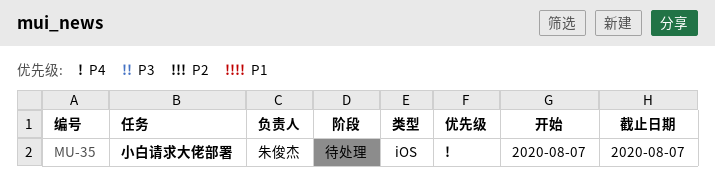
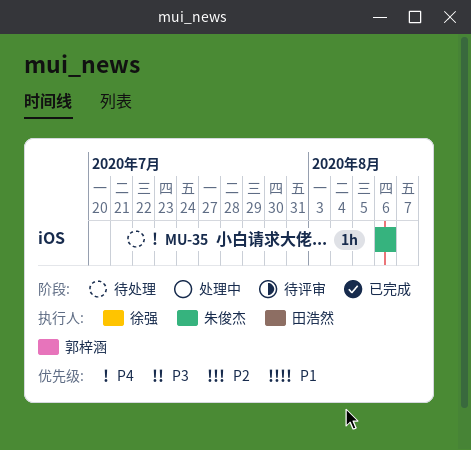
MU-35, start: Aug 7 -> Aug 6
MU-35, due: Aug 7 -> Aug 6

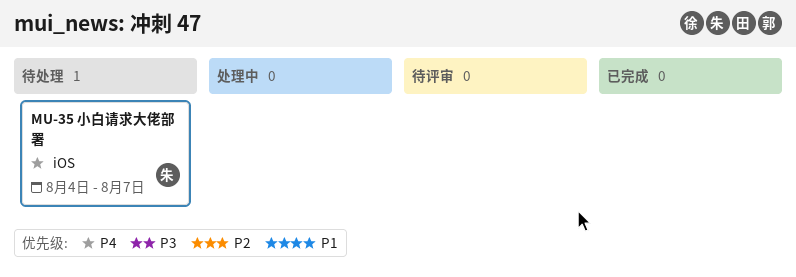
MU-35, start: Aug 6 -> Aug 4
MU-35, due: Aug 6 -> Aug 7

